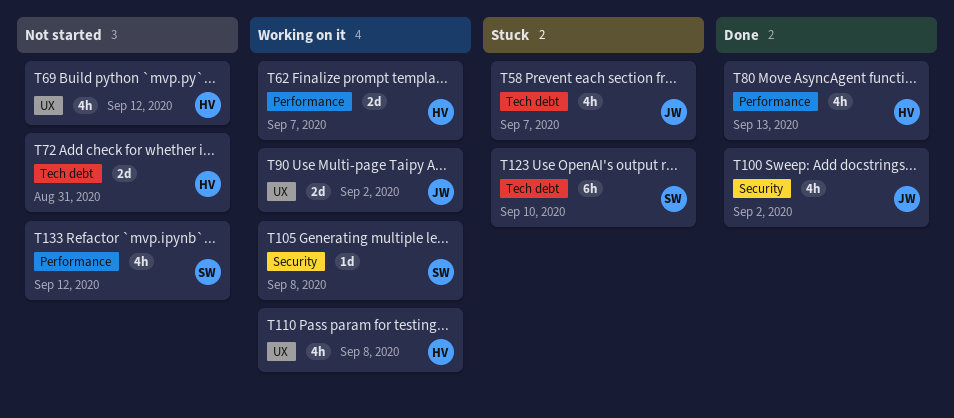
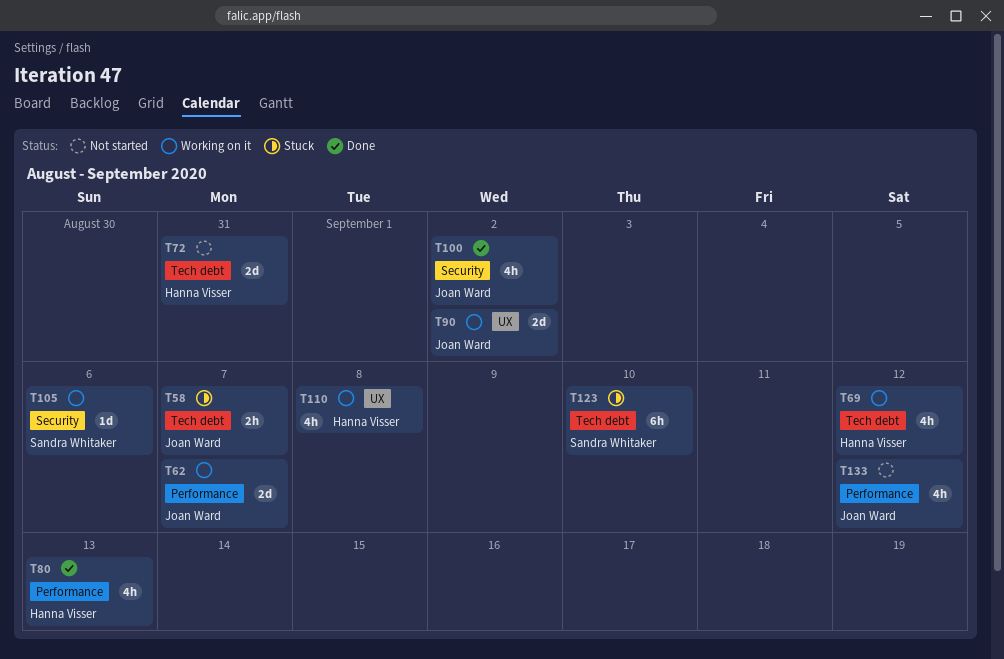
T58, estimate: 4h -> 2h
T62, owner: Hanna Visser -> Joan Ward
T69, status: Not started -> Working on it
T69, label: UX -> Tech debt
T105, due: Sep 8 -> Sep 6
T133, owner: Sandra Whitaker -> Joan Ward

